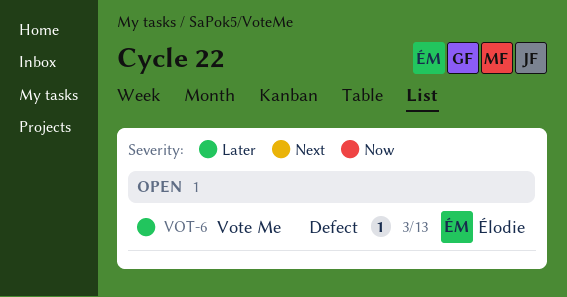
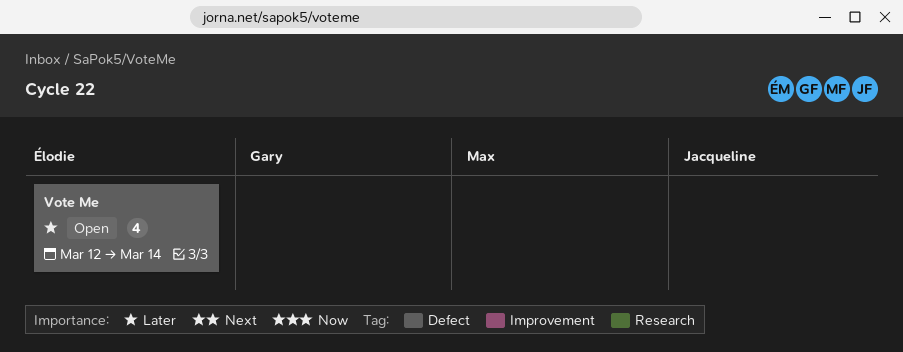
Vote Me, estimate: 1 -> 4
Vote Me, due: Mar 13 -> Mar 14

